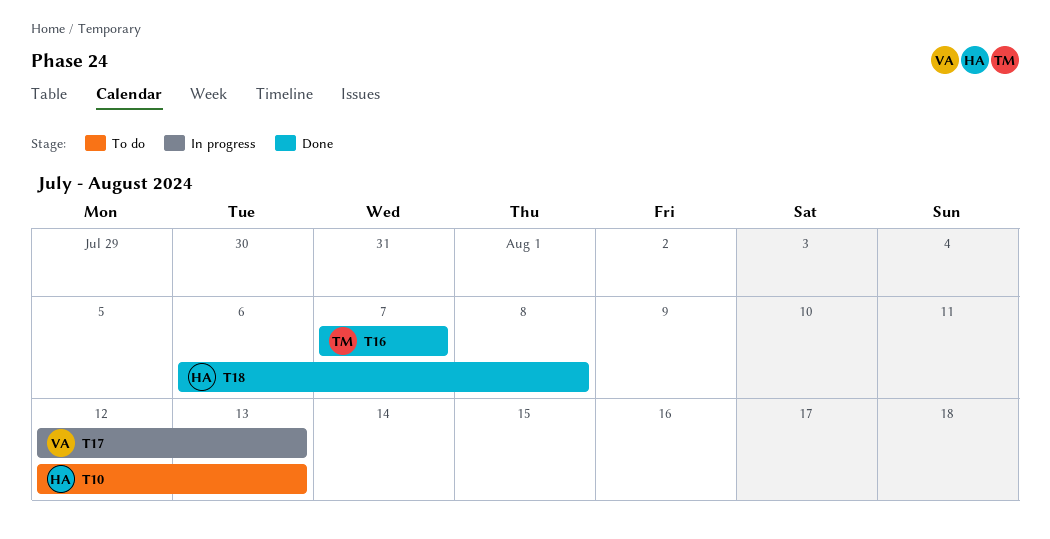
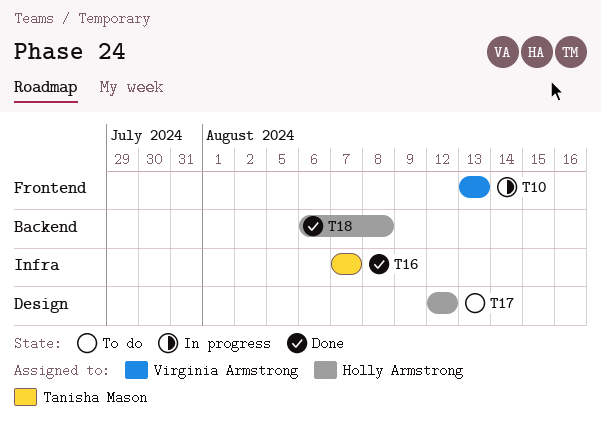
T10, status: To do -> In progress
T10, owner: Holly Armstrong -> Virginia Armstrong
T10, start: Aug 12 -> Aug 13
T17, status: In progress -> To do
T17, owner: Virginia Armstrong -> Holly Armstrong
T17, due: Aug 13 -> Aug 12

